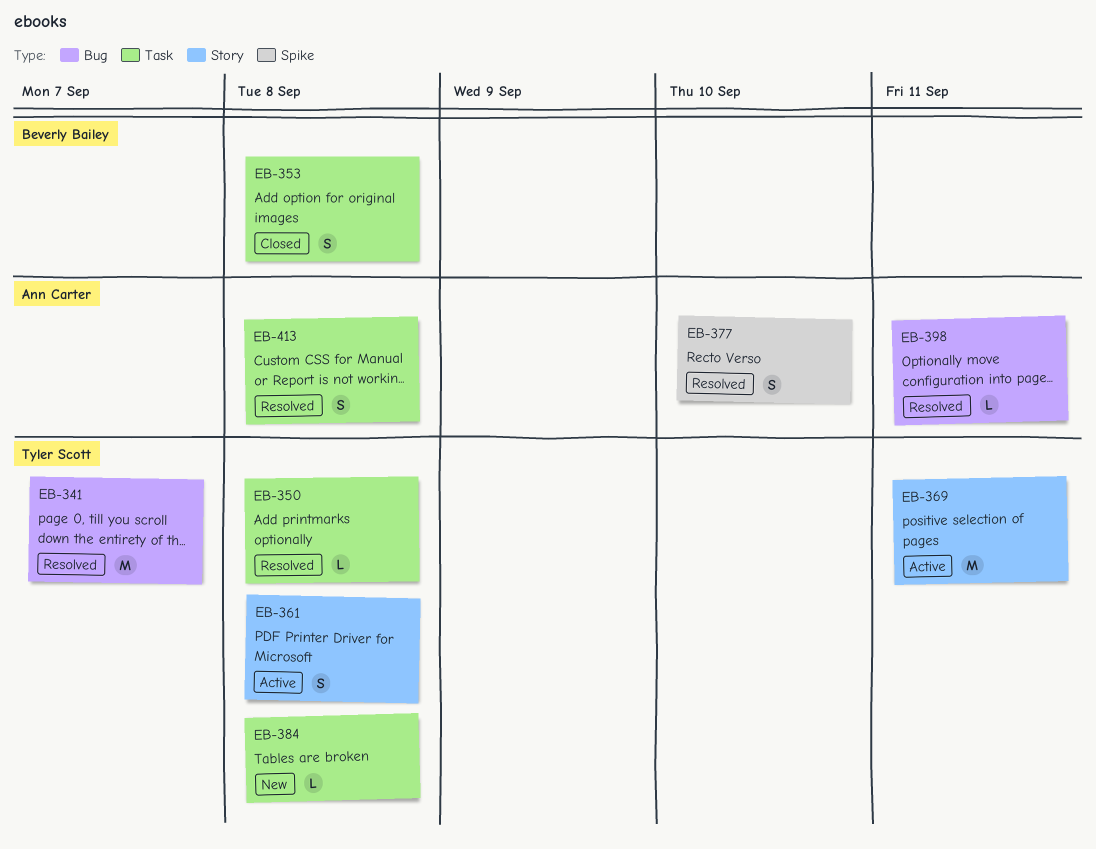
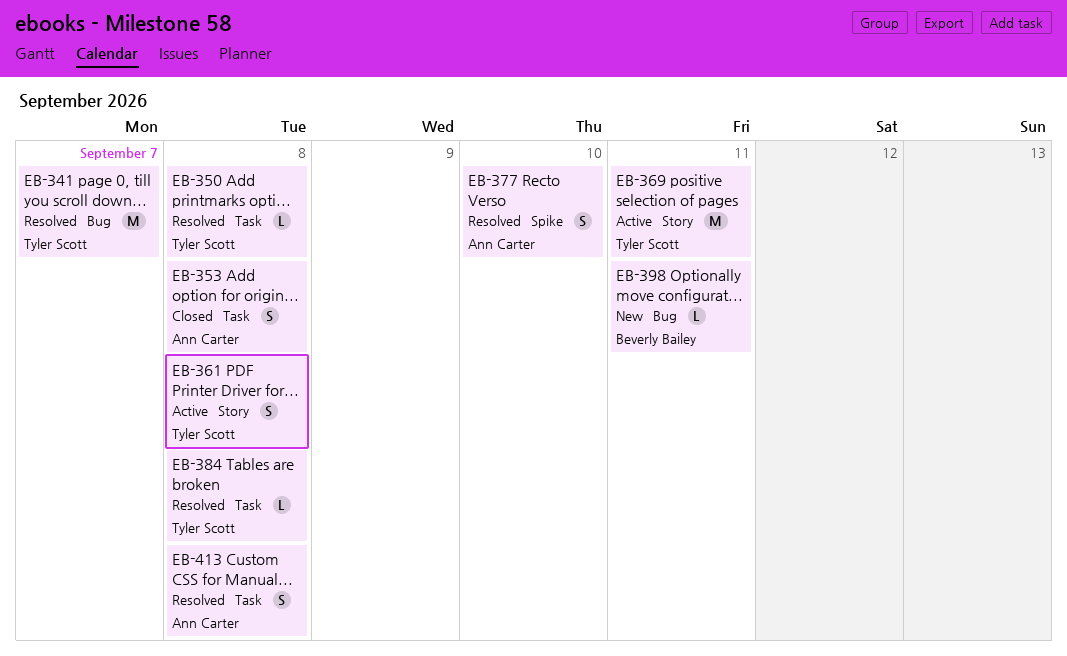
EB-353, owner: Beverly Bailey -> Ann Carter
EB-384, status: New -> Resolved
EB-398, status: Resolved -> New
EB-398, owner: Ann Carter -> Beverly Bailey

